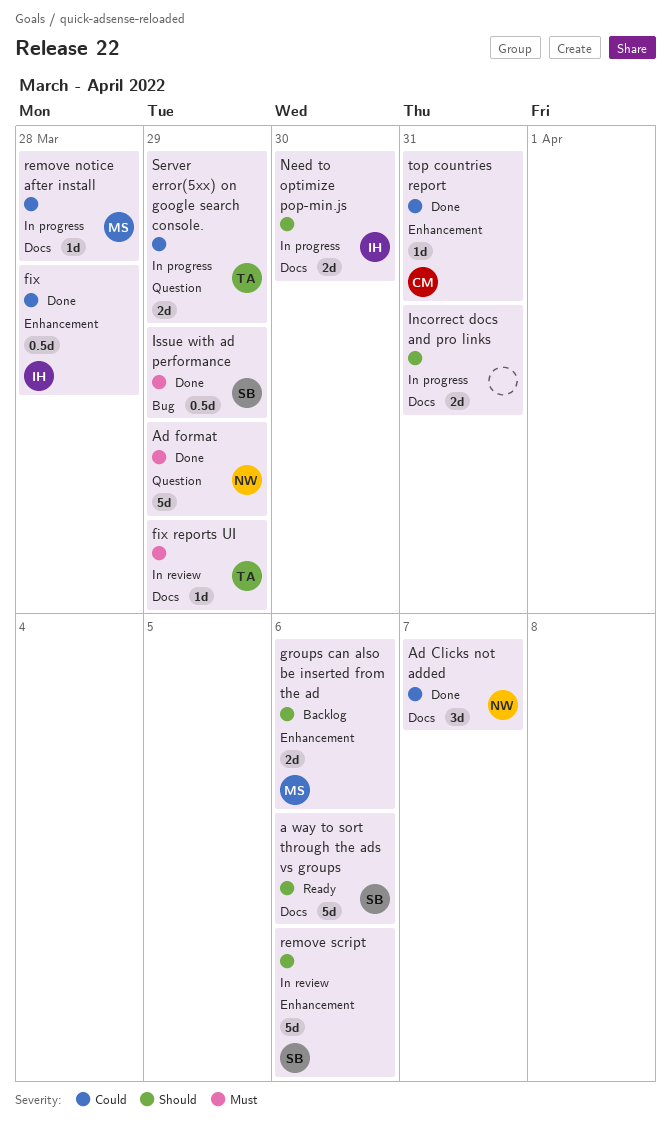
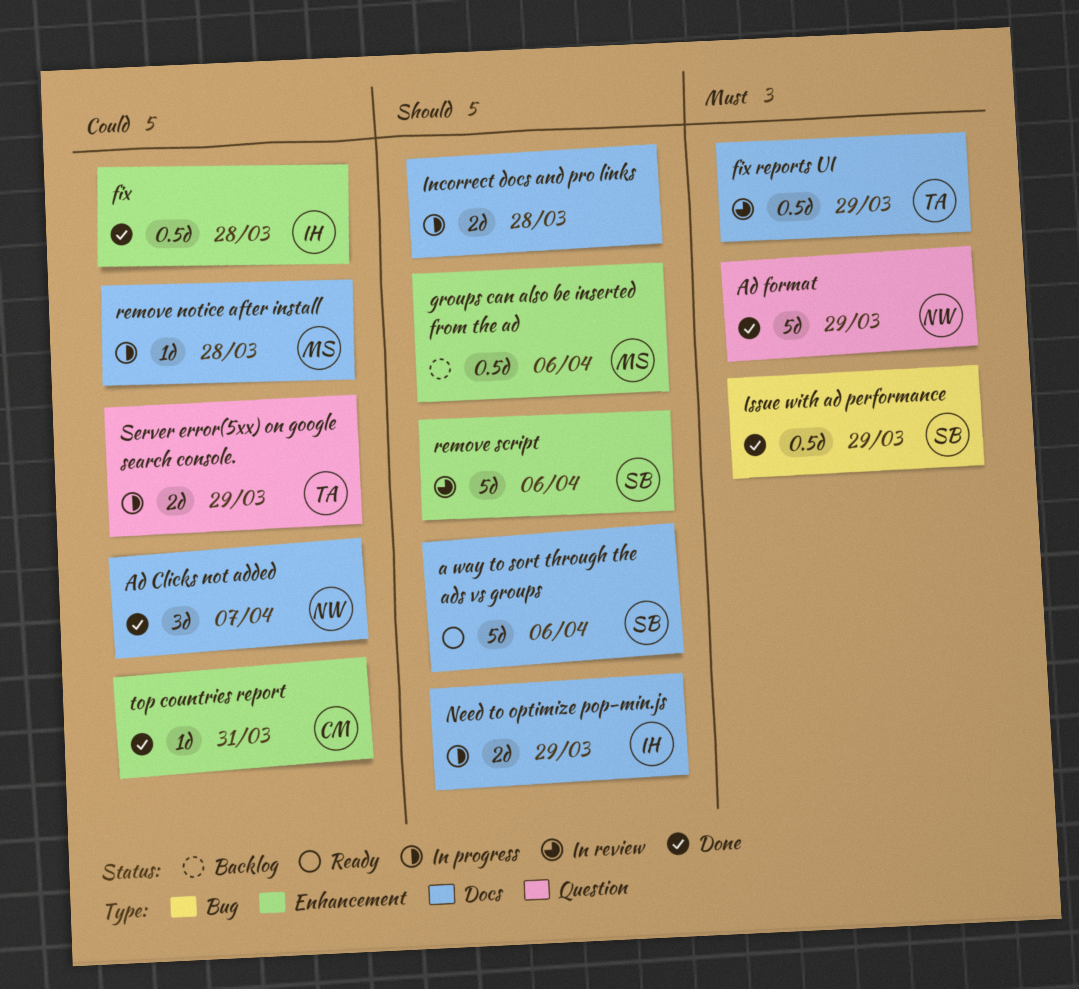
fix reports UI, estimate: 1d -> 0.5d
groups can also be inserted from the ad, estimate: 2d -> 0.5d
Incorrect docs and pro links, due: Mar 31 -> Mar 28
Need to optimize pop-min.js, due: Mar 30 -> Mar 29

